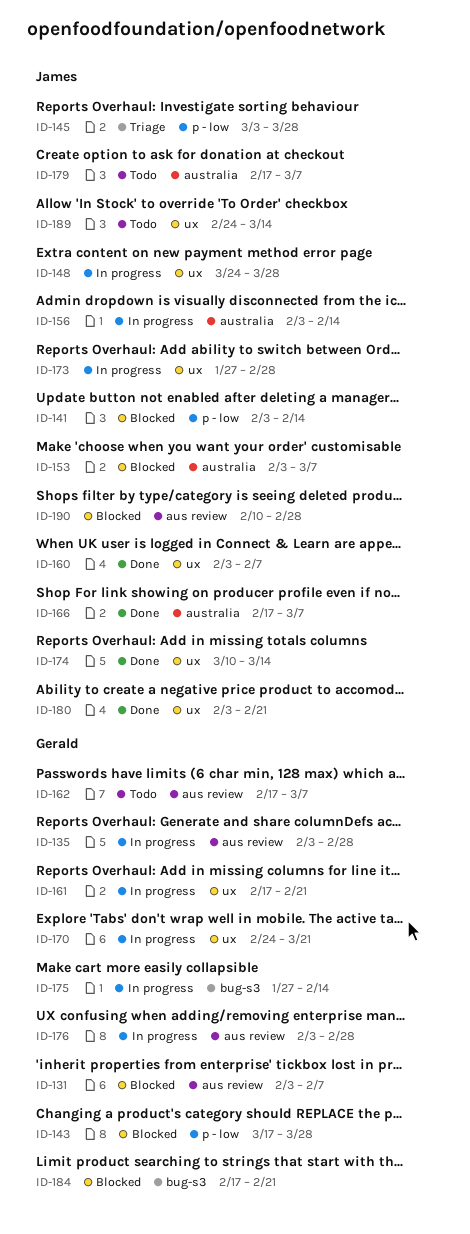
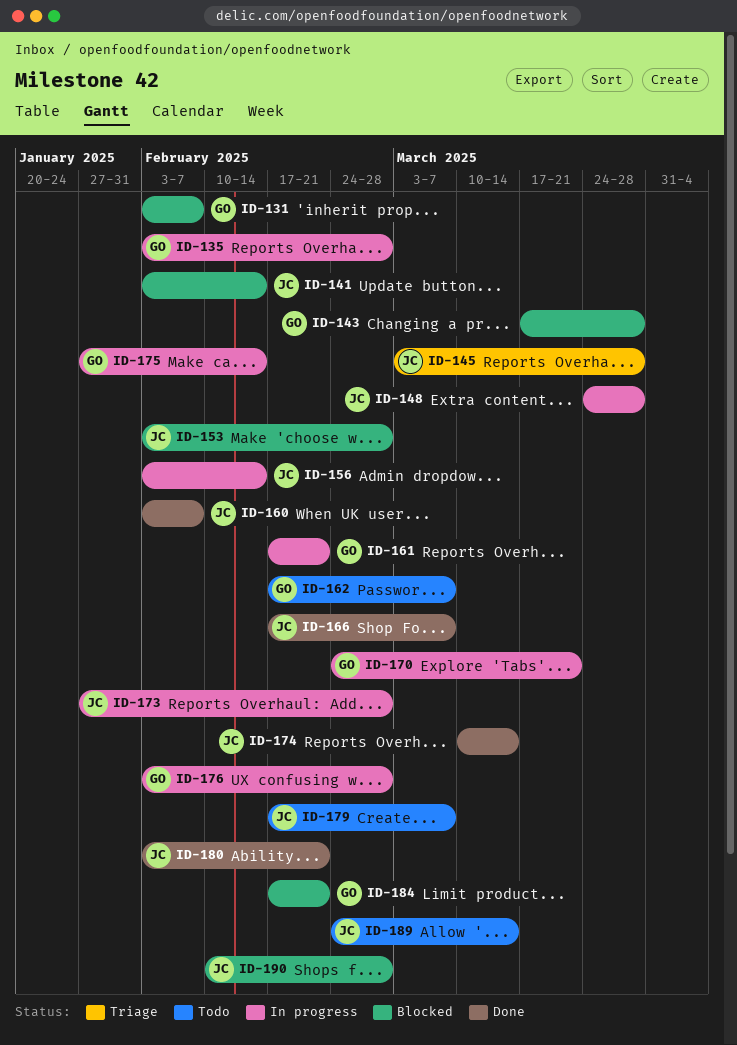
ID-153, due: Mar 7 -> Feb 28

